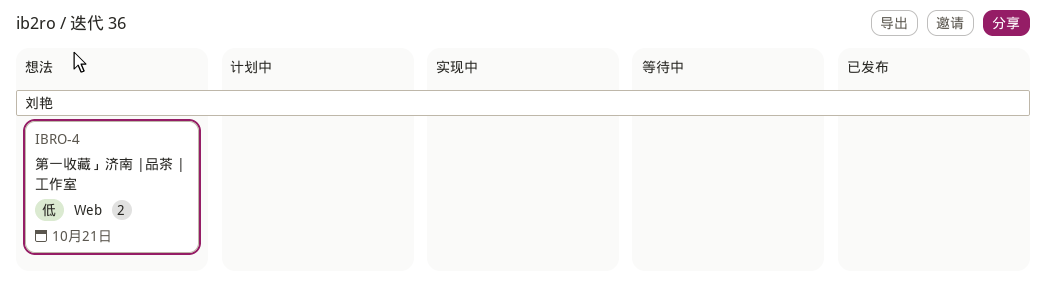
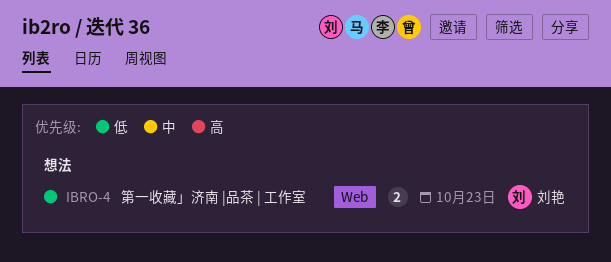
IBRO-4, due: Oct 21 -> Oct 23

